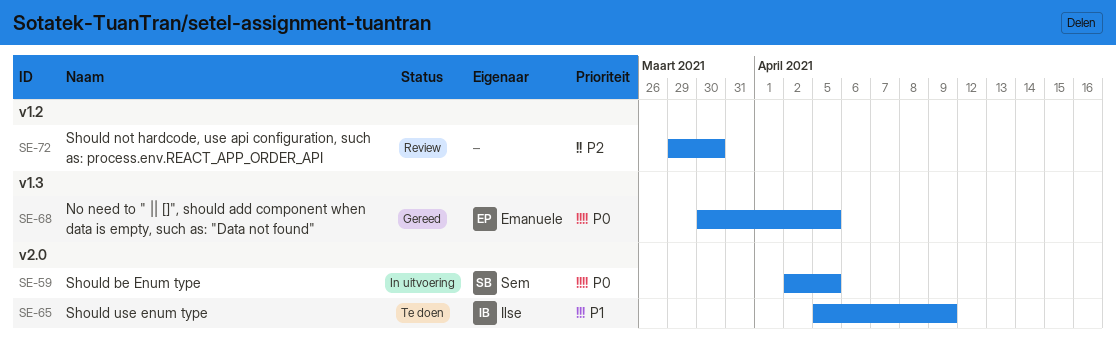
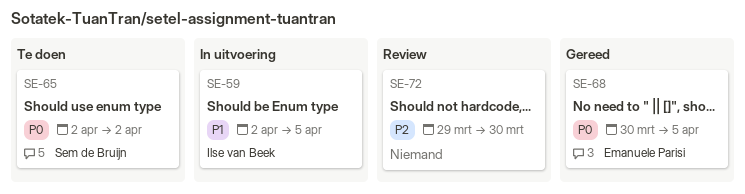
SE-59, owner: Sem de Bruijn -> Ilse van Beek
SE-59, priority: P0 -> P1
SE-65, owner: Ilse van Beek -> Sem de Bruijn
SE-65, priority: P1 -> P0
SE-65, start: Apr 5 -> Apr 2
SE-65, due: Apr 9 -> Apr 2

